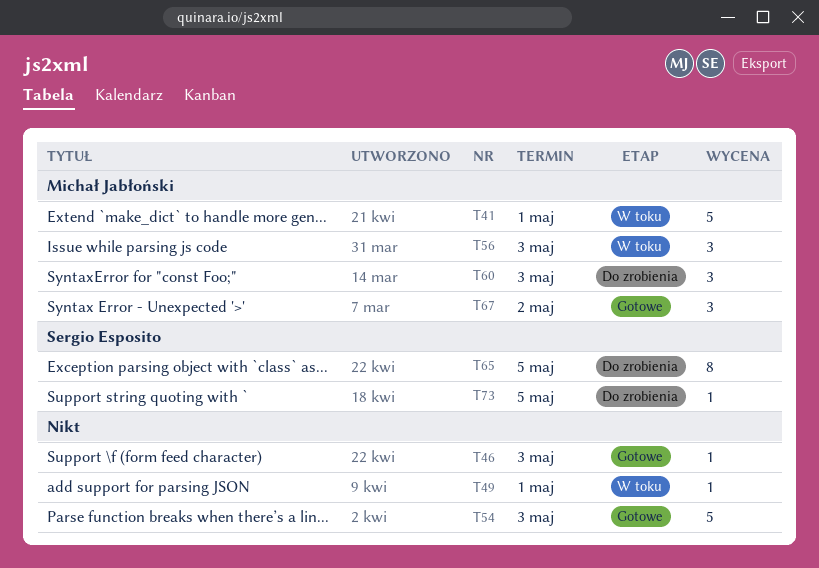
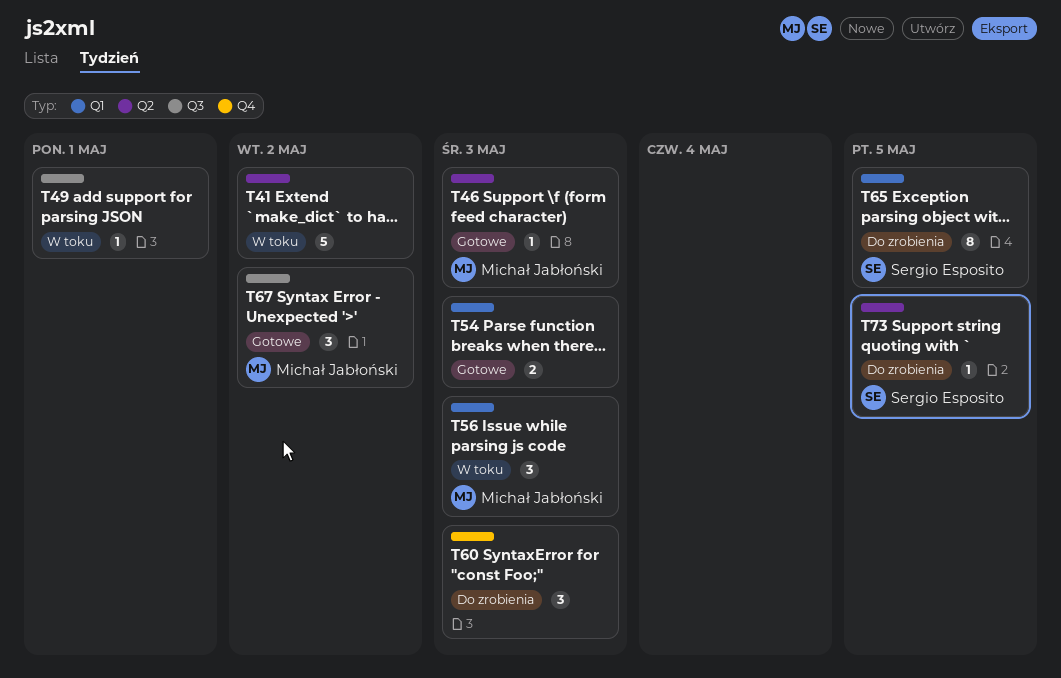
T41, owner: Michał Jabłoński -> none
T41, due: May 1 -> May 2
T46, owner: none -> Michał Jabłoński
T54, estimate: 5 -> 2
T60, owner: Michał Jabłoński -> none

